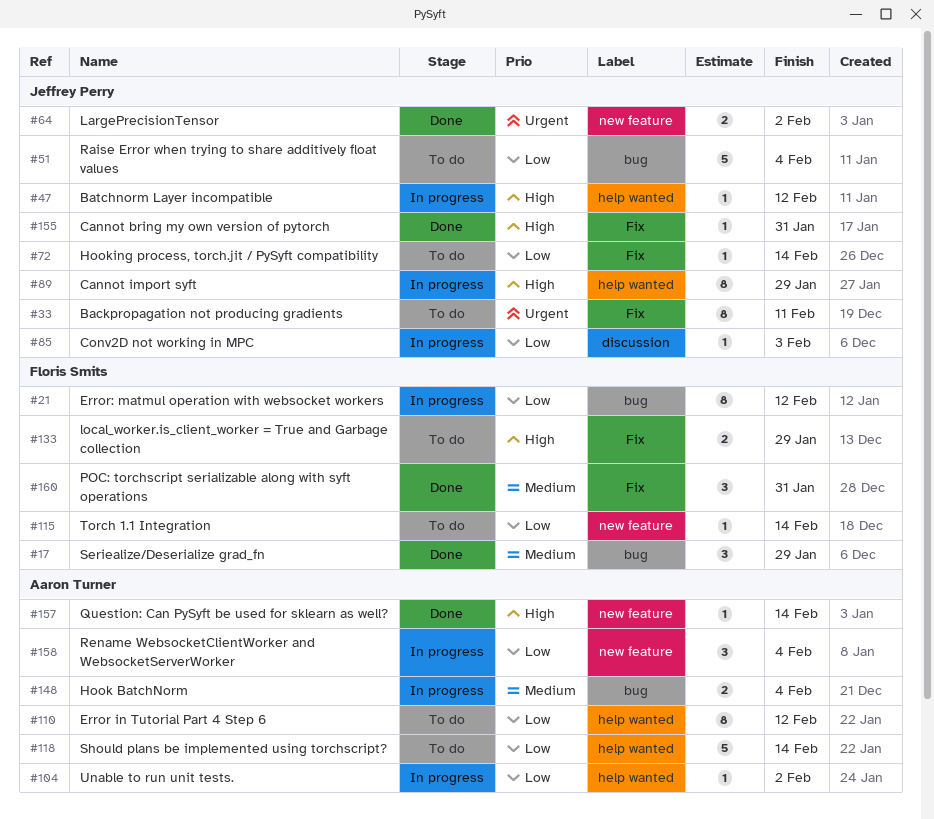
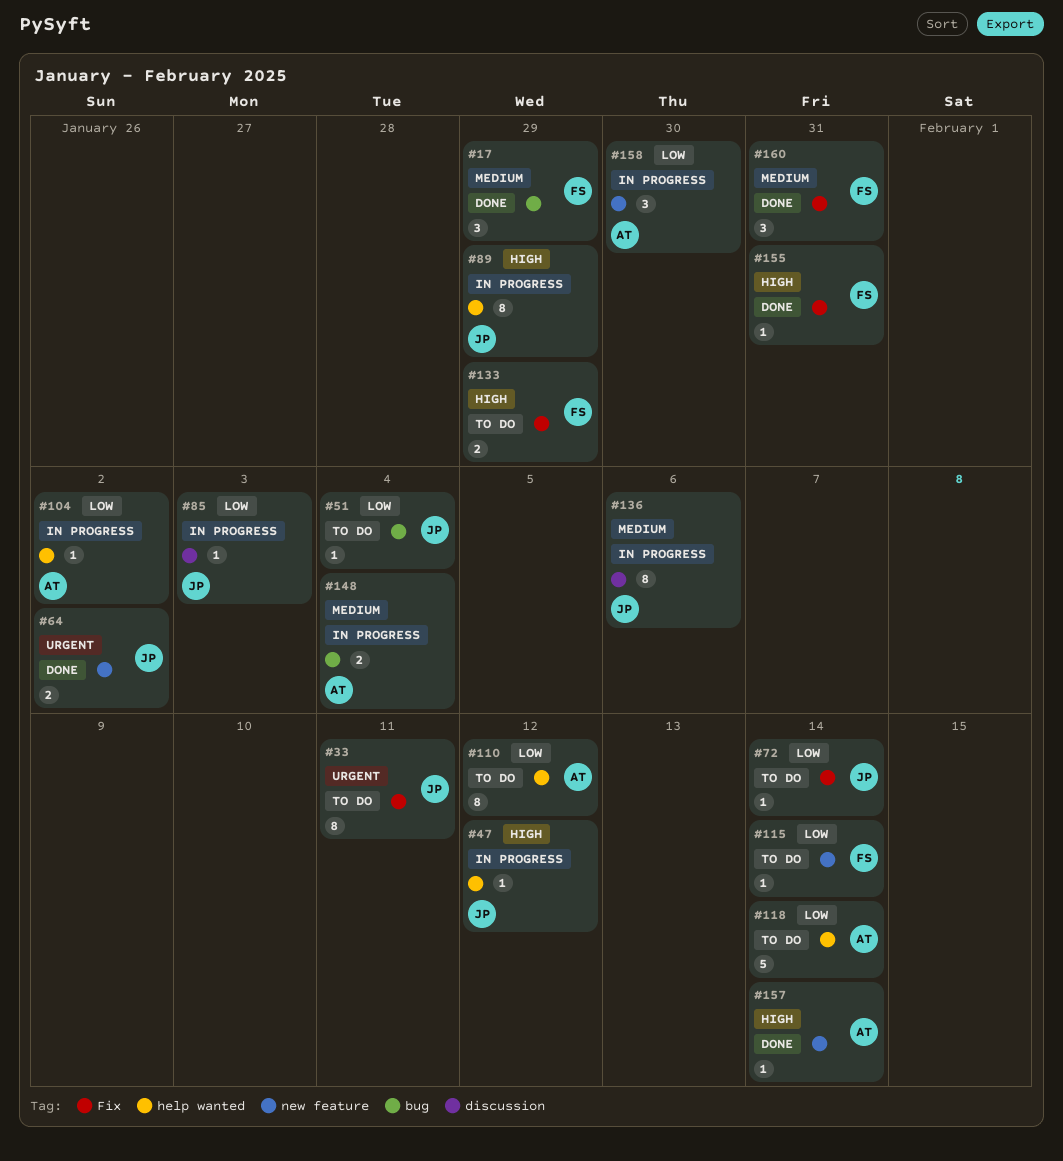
#21: present -> none
#51, estimate: 5 -> 1
#136: none -> present
#155, owner: Jeffrey Perry -> Floris Smits
#158, due: Feb 4 -> Jan 30

